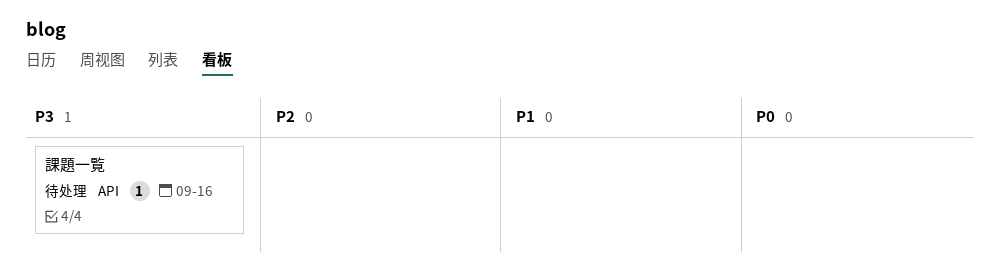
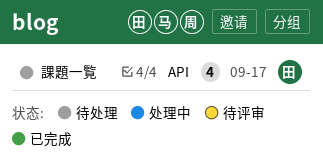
課題一覧, estimate: 1 -> 4
課題一覧, due: Sep 16 -> Sep 17

